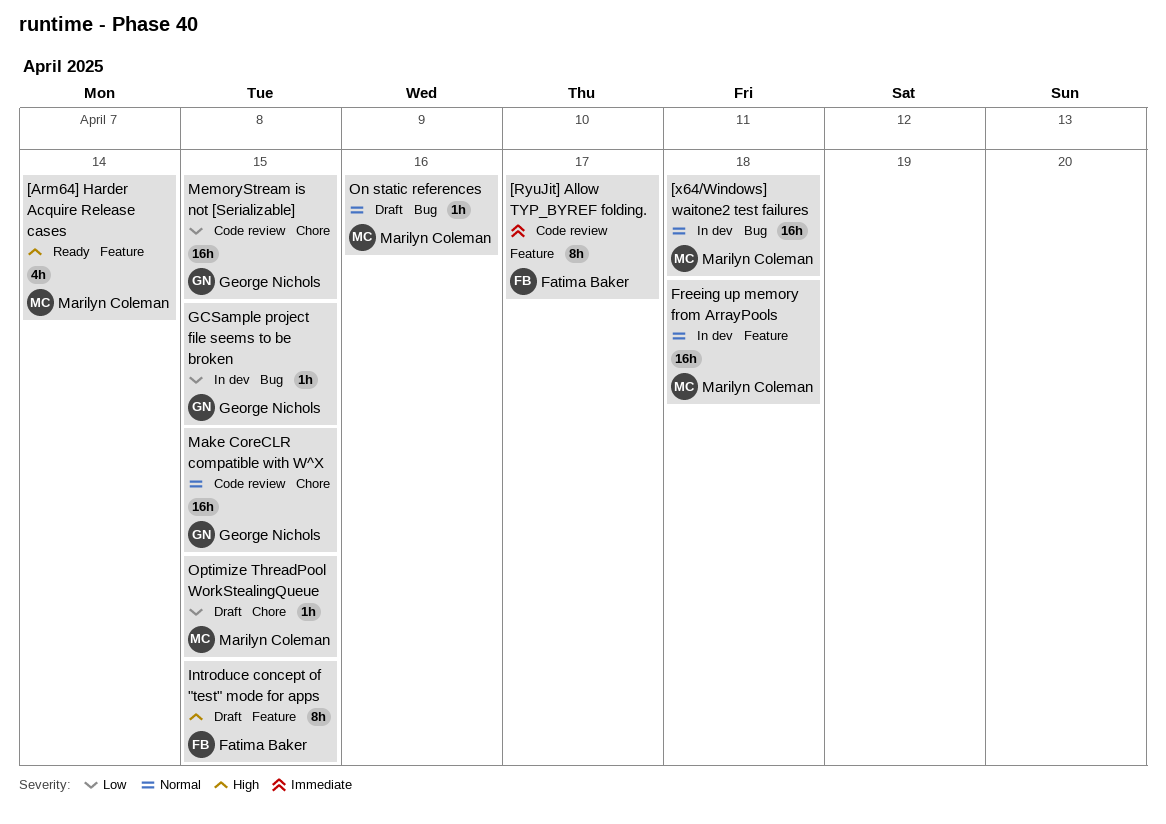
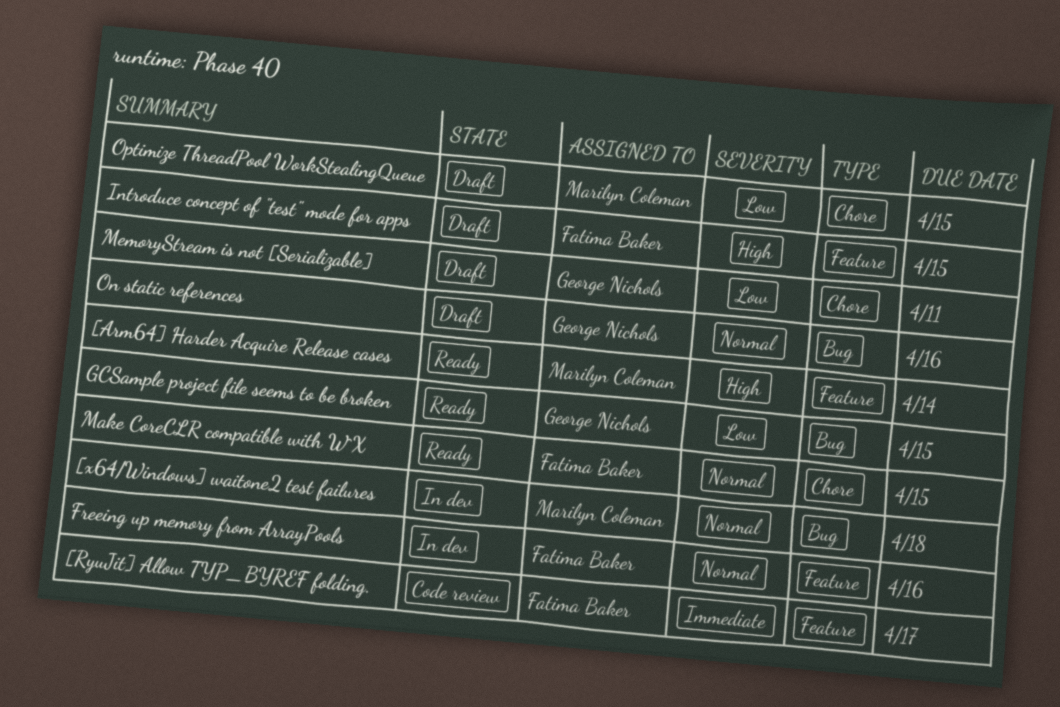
Freeing up memory from ArrayPools, owner: Marilyn Coleman -> Fatima Baker
Freeing up memory from ArrayPools, due: Apr 18 -> Apr 16
GCSample project file seems to be broken, status: In dev -> Ready
Make CoreCLR compatible with W^X, status: Code review -> Ready
Make CoreCLR compatible with W^X, owner: George Nichols -> Fatima Baker
MemoryStream is not [Serializable], status: Code review -> Draft
MemoryStream is not [Serializable], due: Apr 15 -> Apr 11
On static references, owner: Marilyn Coleman -> George Nichols

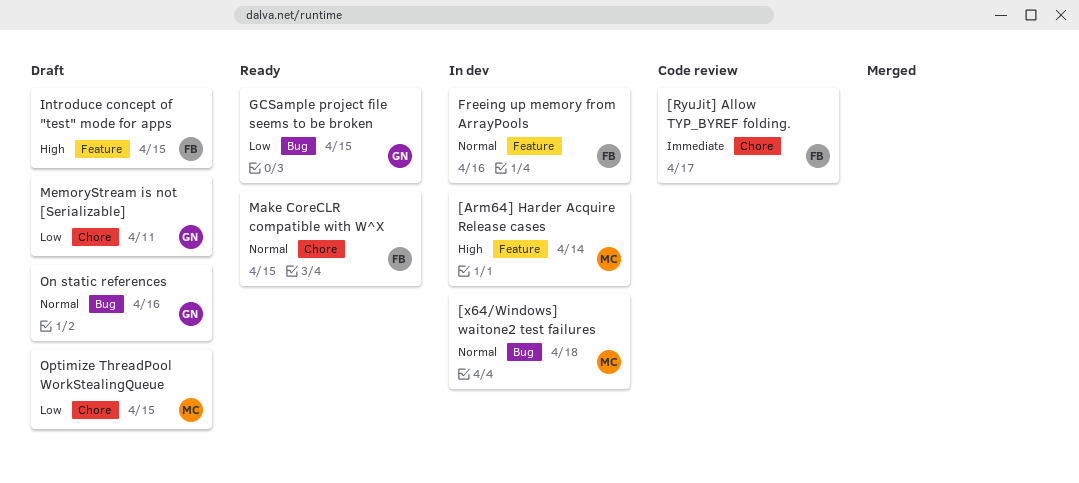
[Arm64] Harder Acquire Release cases, status: Ready -> In dev
[RyuJit] Allow TYP_BYREF folding., label: Feature -> Chore

